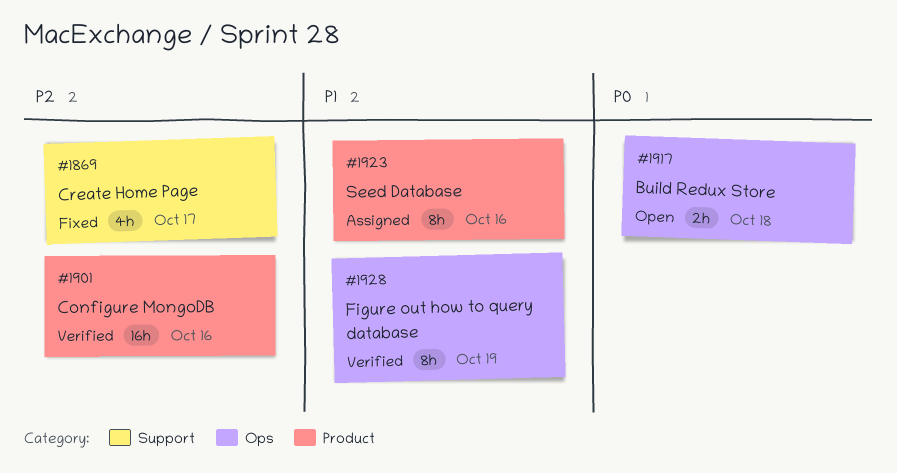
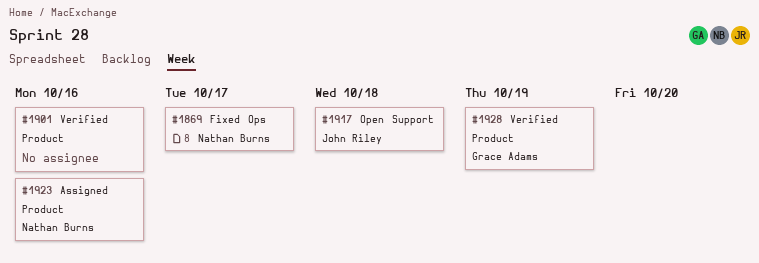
#1869, label: Support -> Ops
#1917, label: Ops -> Support
#1928, label: Ops -> Product

